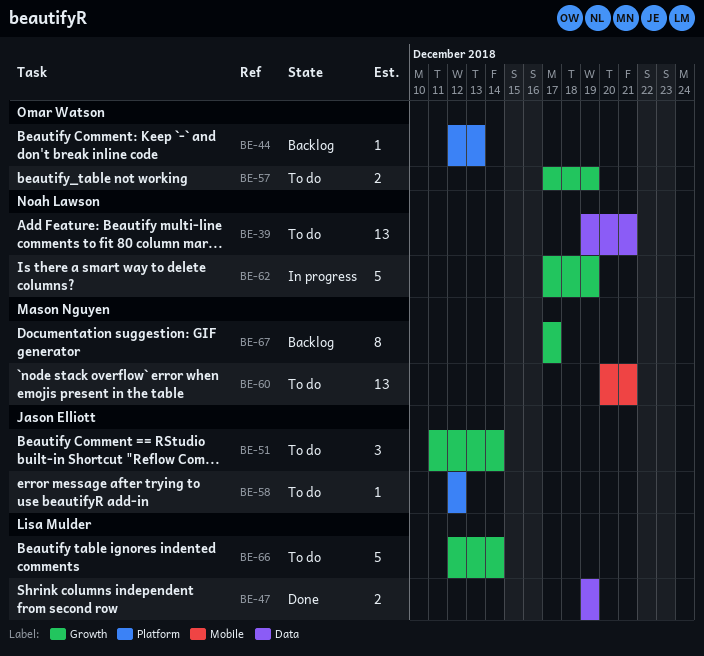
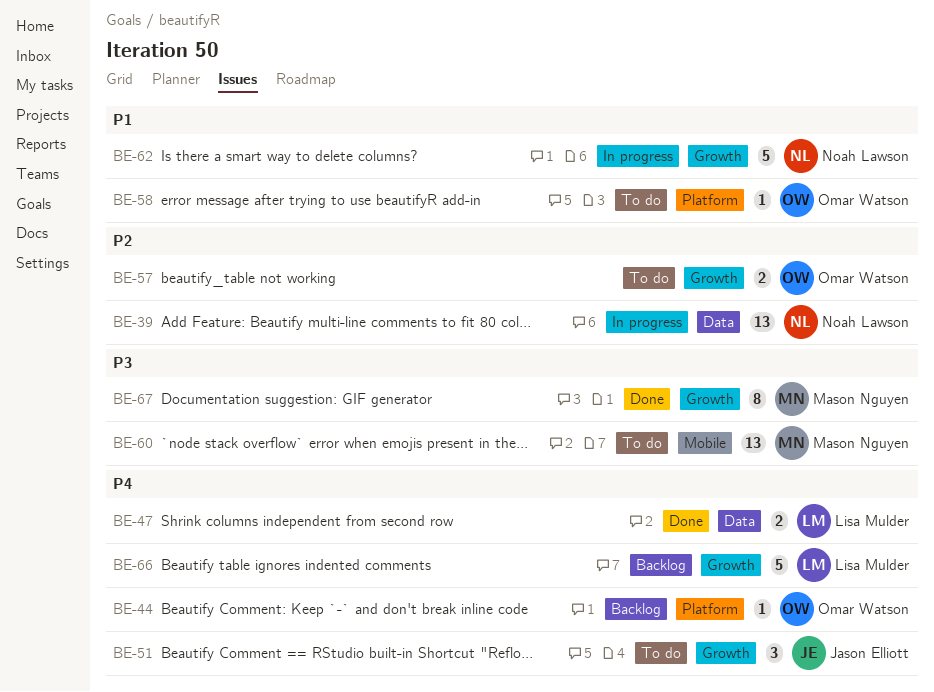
BE-39, status: To do -> In progress
BE-58, owner: Jason Elliott -> Omar Watson
BE-66, status: To do -> Backlog
BE-67, status: Backlog -> Done

